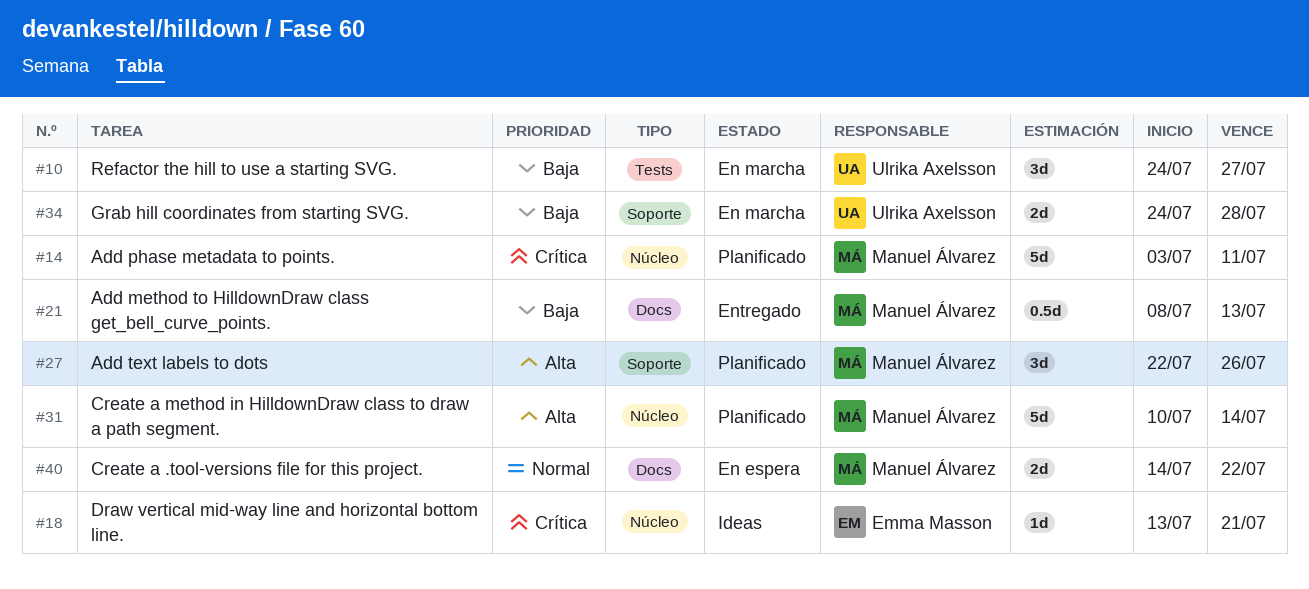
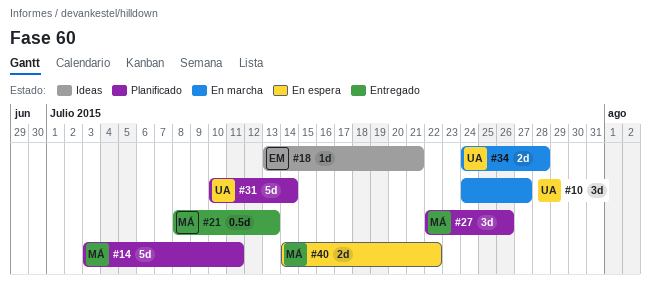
#31, owner: Manuel Álvarez -> Ulrika Axelsson

